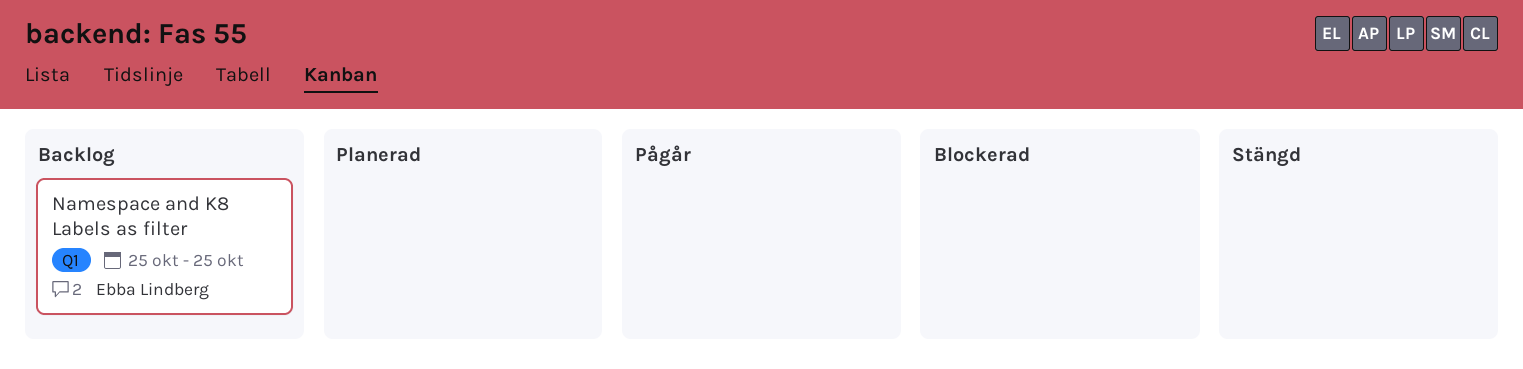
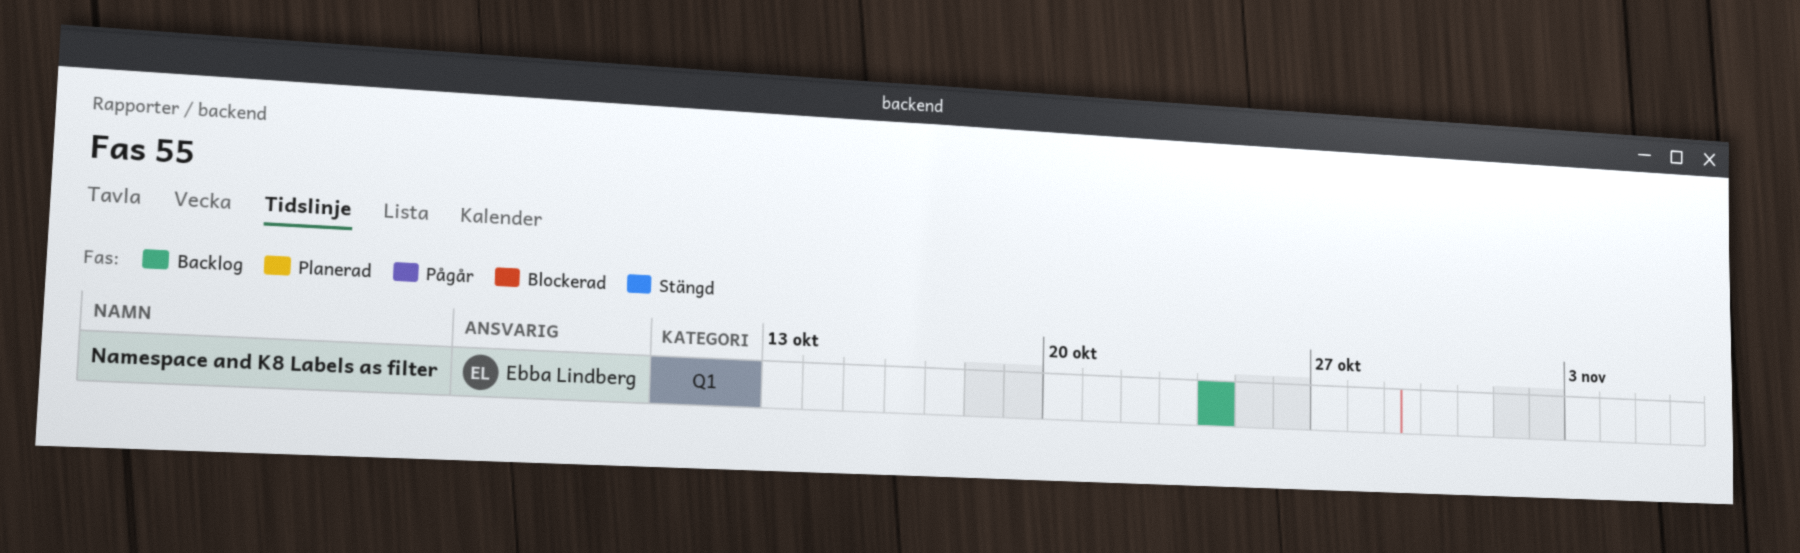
Namespace and K8 Labels as filter, start: Oct 25 -> Oct 24
Namespace and K8 Labels as filter, due: Oct 25 -> Oct 24

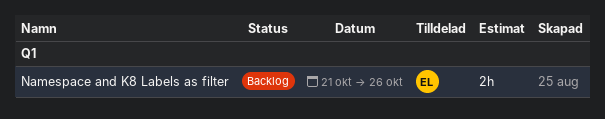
Namespace and K8 Labels as filter, start: Oct 24 -> Oct 21
Namespace and K8 Labels as filter, due: Oct 24 -> Oct 26

